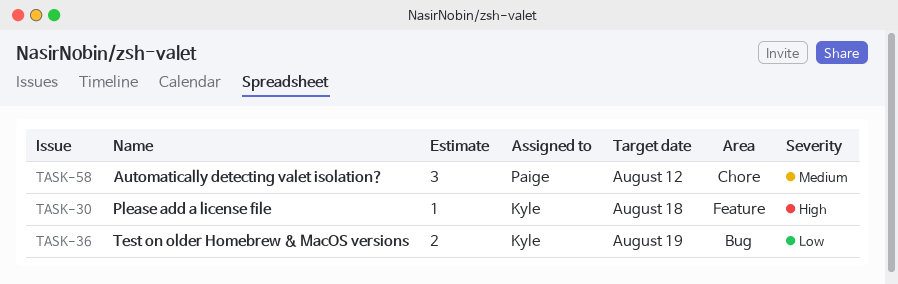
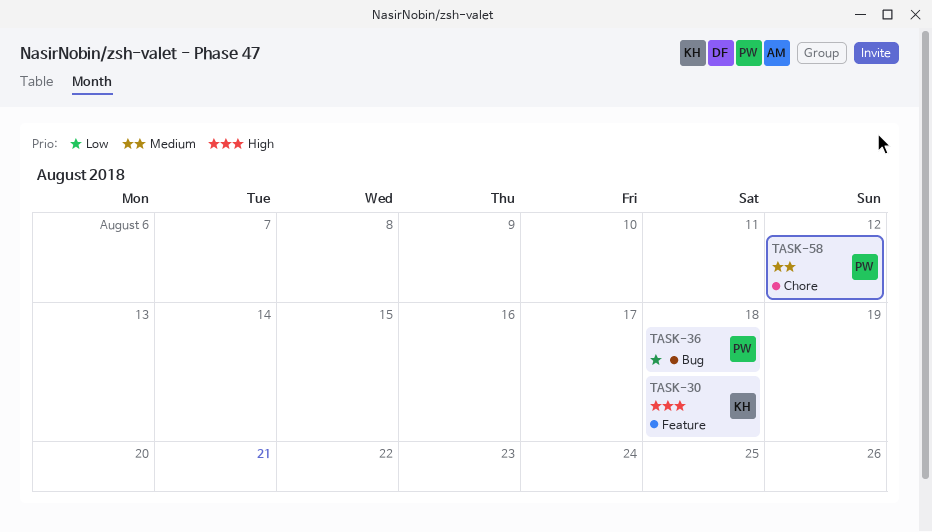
TASK-36, owner: Kyle -> Paige
TASK-36, due: Aug 19 -> Aug 18

